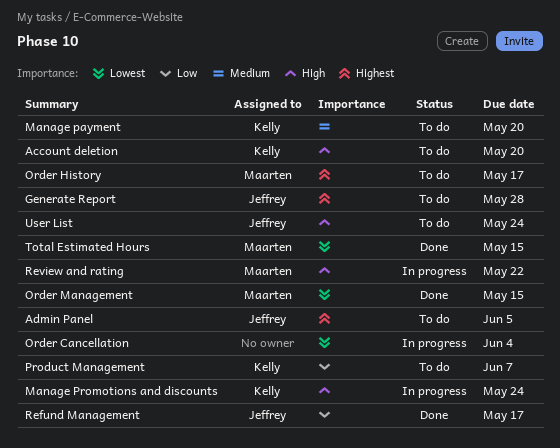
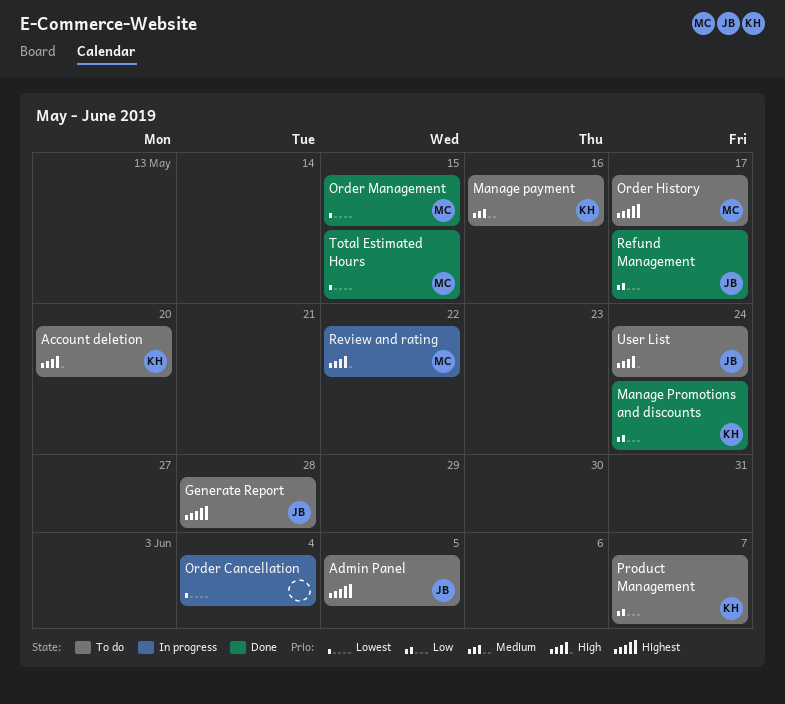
Manage payment, due: May 20 -> May 16
Manage Promotions and discounts, status: In progress -> Done
Manage Promotions and discounts, priority: High -> Low

